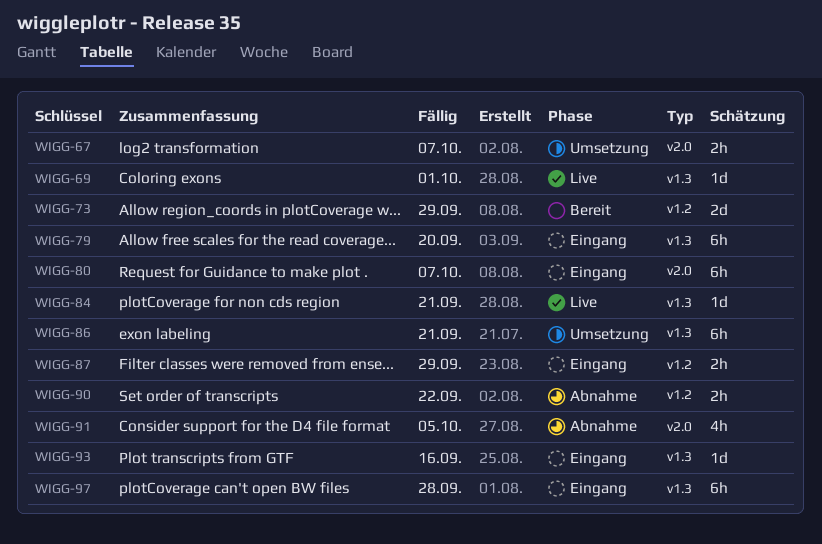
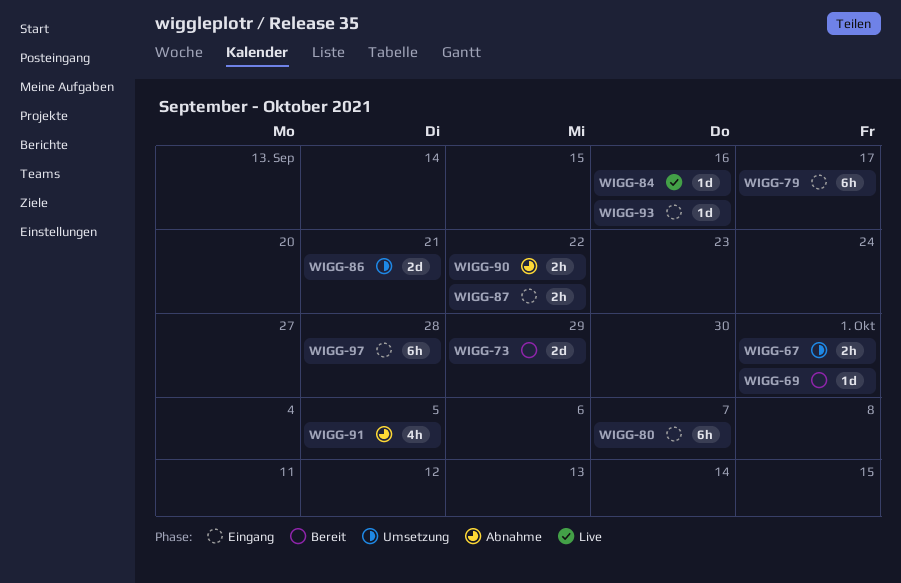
WIGG-67, due: Oct 7 -> Oct 1
WIGG-69, status: Live -> Bereit
WIGG-79, due: Sep 20 -> Sep 17
WIGG-84, due: Sep 21 -> Sep 16
WIGG-86, estimate: 6h -> 2d
WIGG-87, due: Sep 29 -> Sep 22

